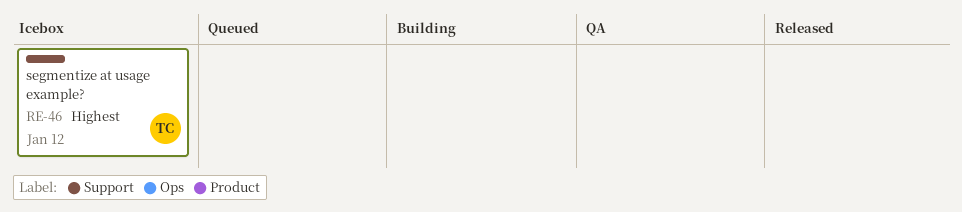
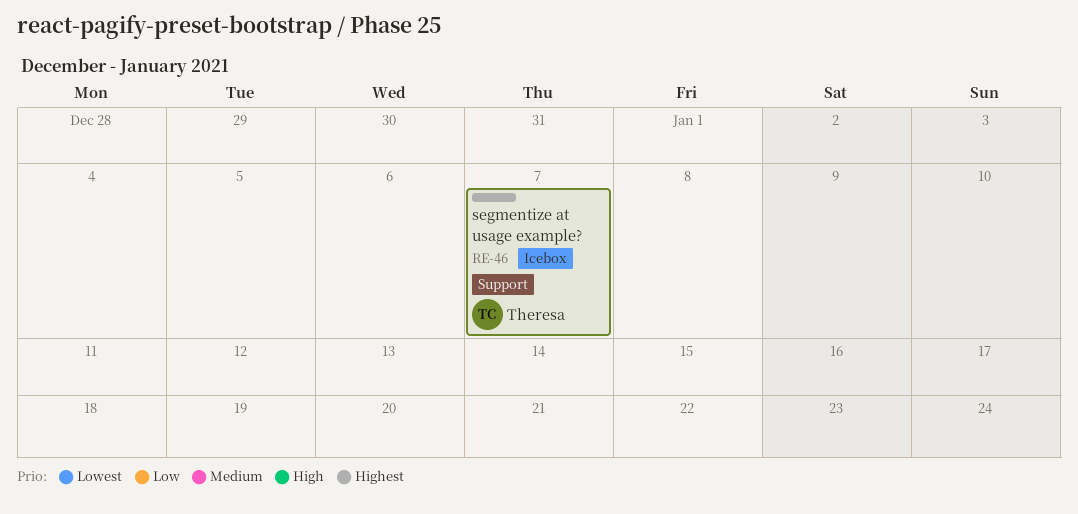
RE-46, due: Jan 12 -> Jan 7

